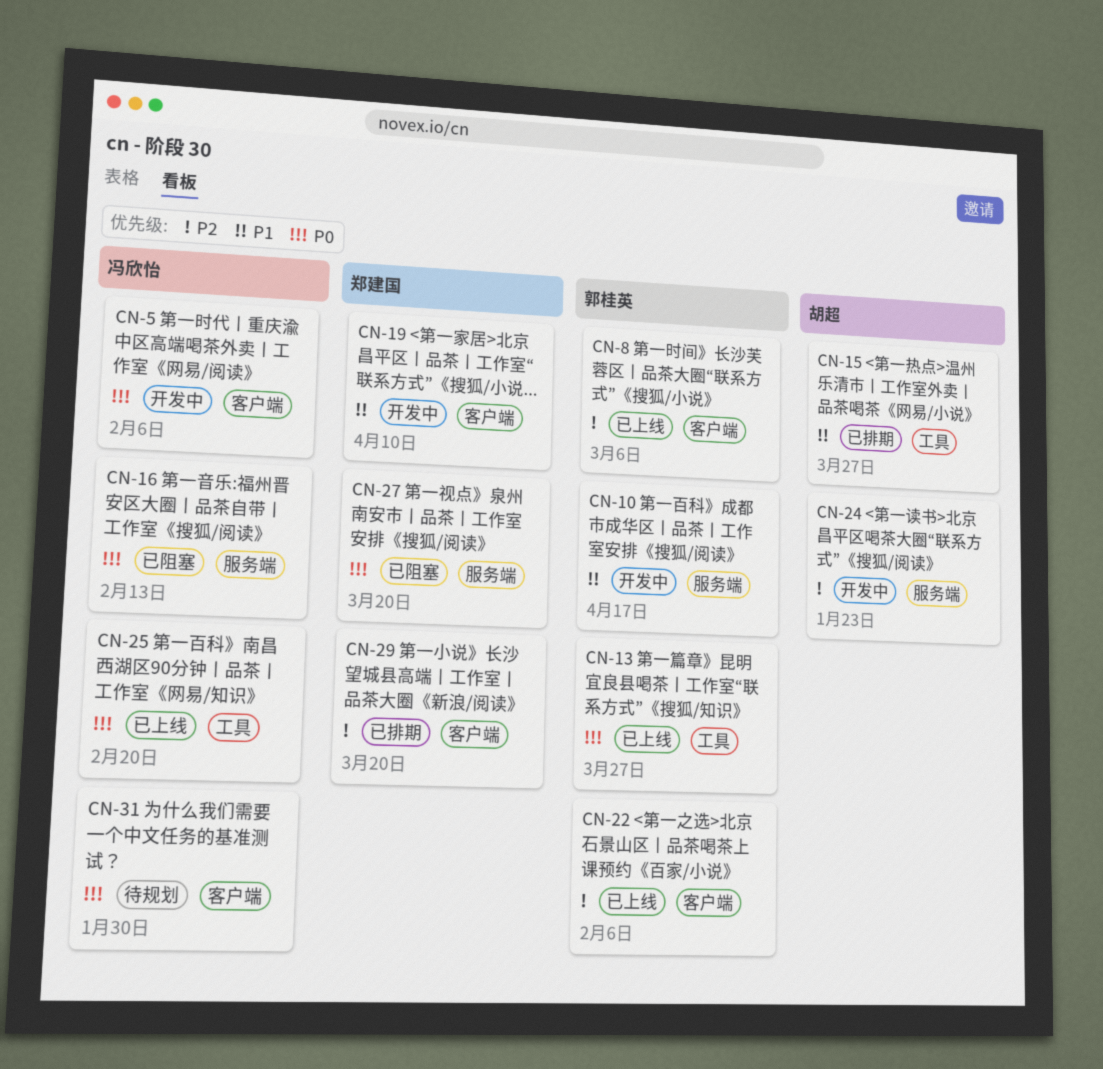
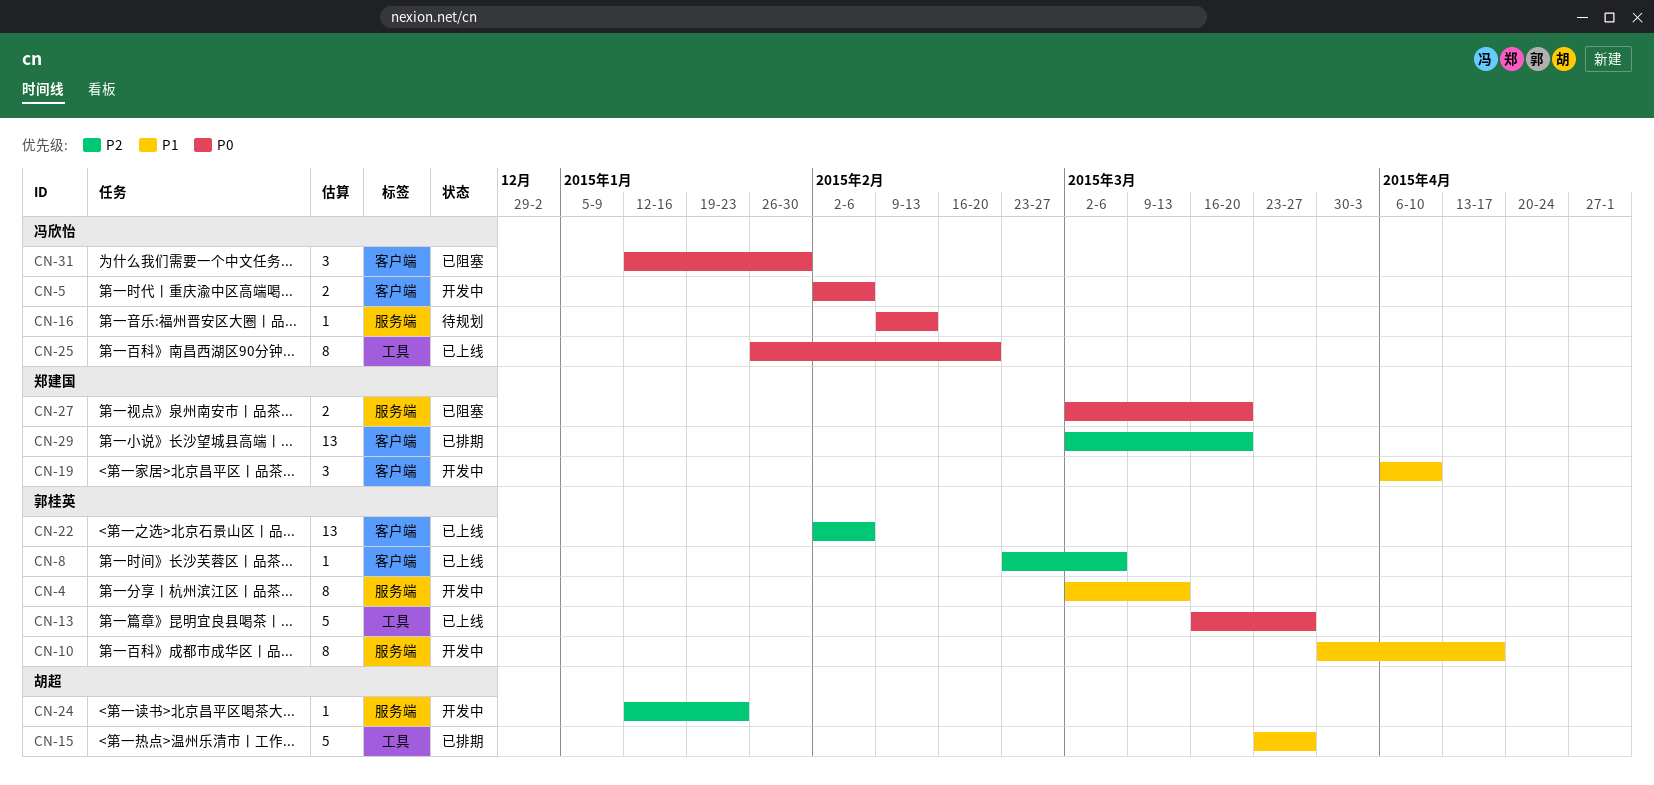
CN-4: none -> present
CN-16, status: 已阻塞 -> 待规划
CN-31, status: 待规划 -> 已阻塞

